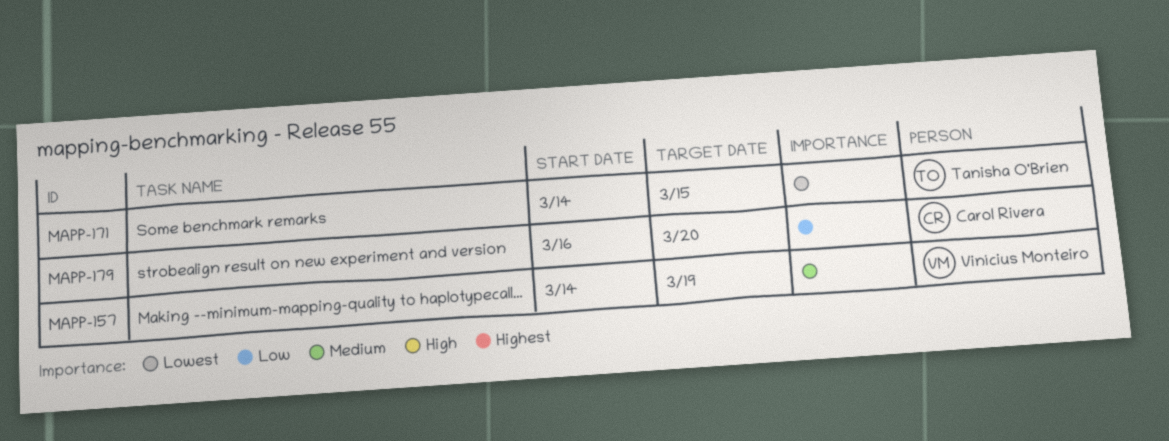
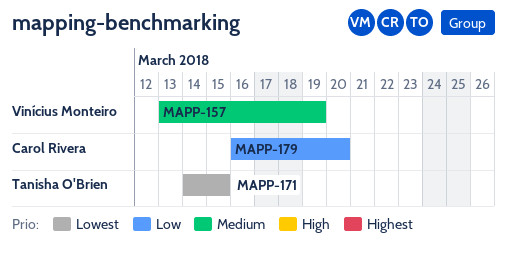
MAPP-157, start: Mar 14 -> Mar 13

